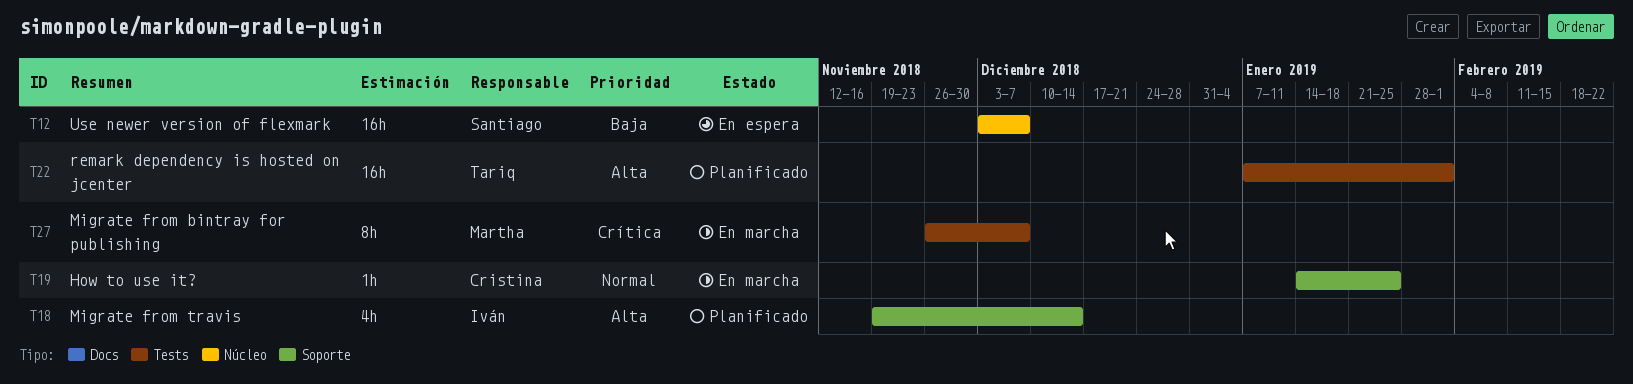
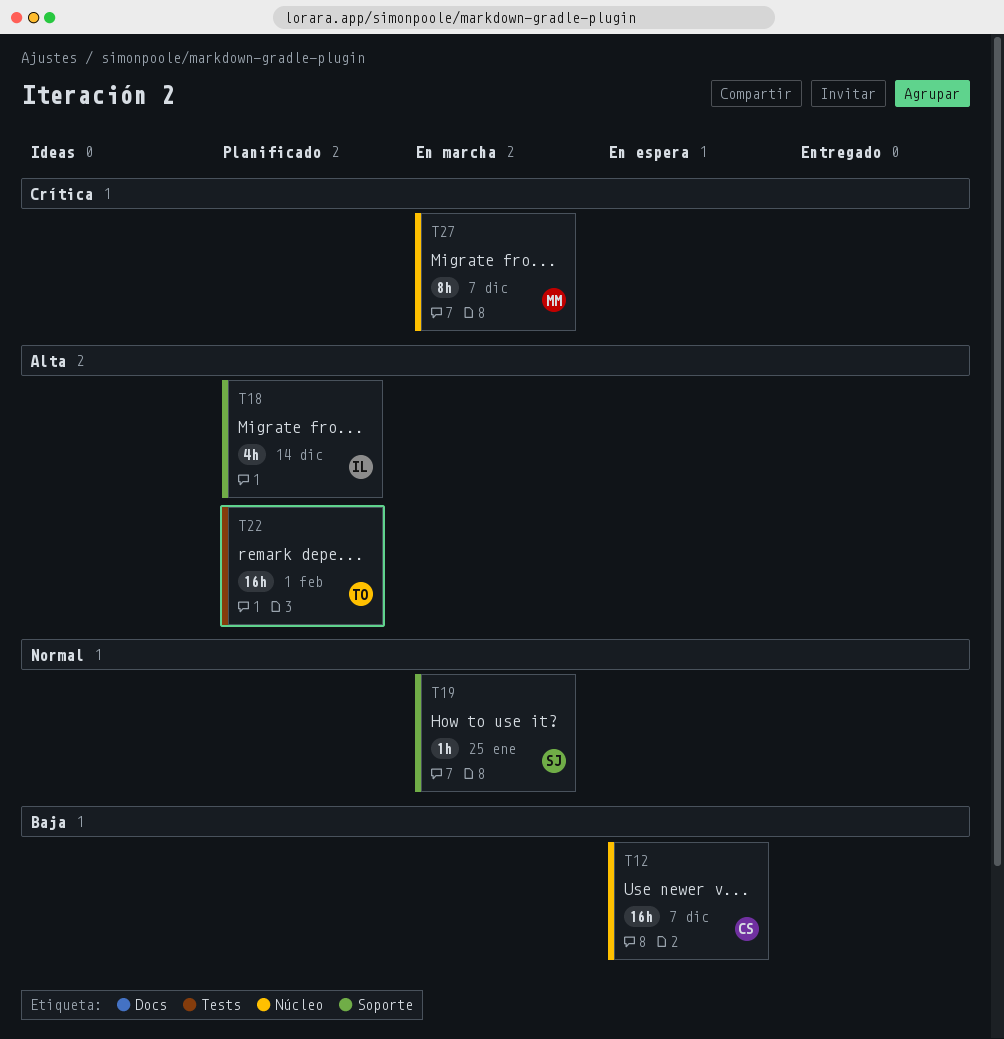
T12, owner: Santiago -> Cristina
T19, owner: Cristina -> Santiago
T27, label: Tests -> Núcleo

